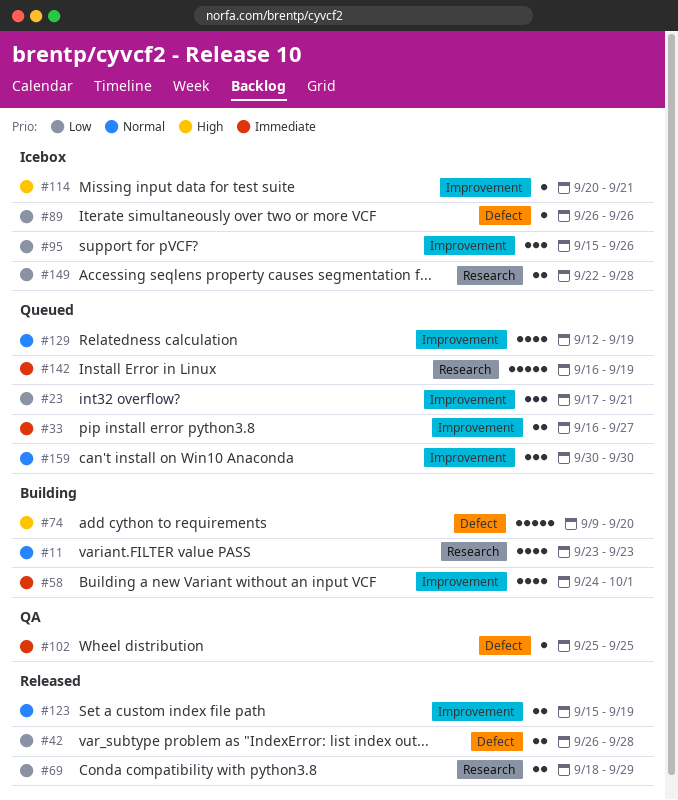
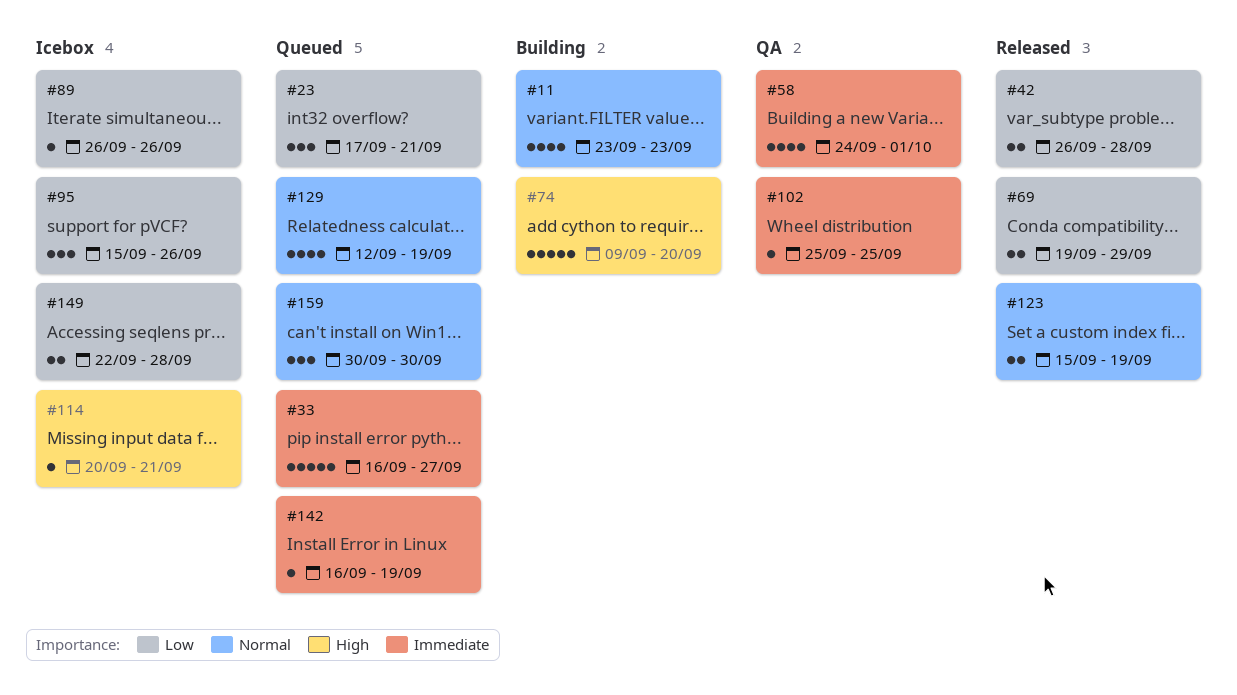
#33, estimate: 2 -> 5
#58, status: Building -> QA
#69, start: Sep 18 -> Sep 19
#142, estimate: 5 -> 1

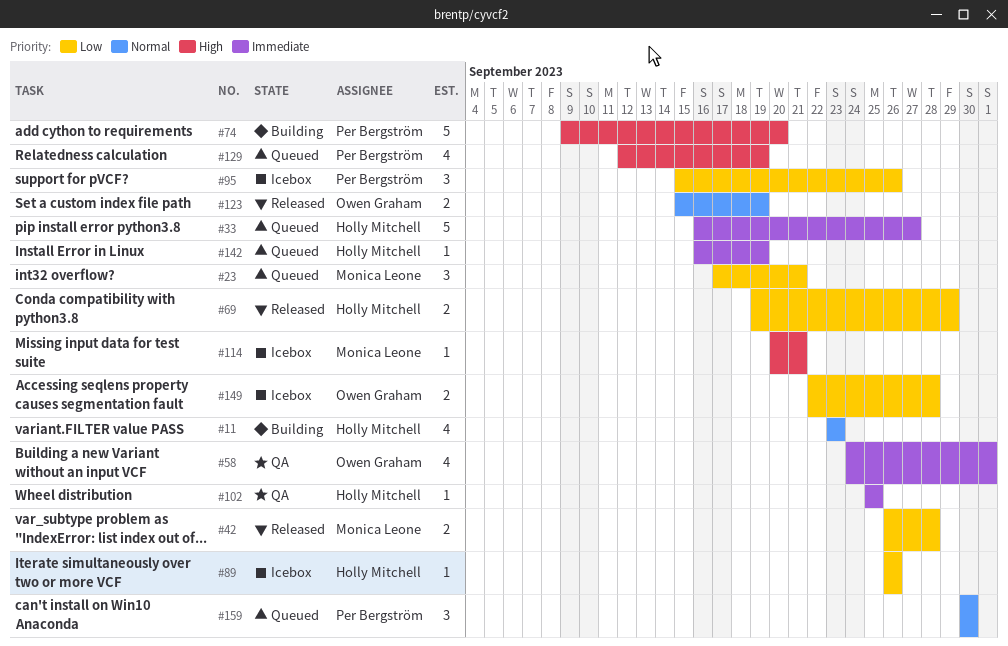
#129, priority: Normal -> High

